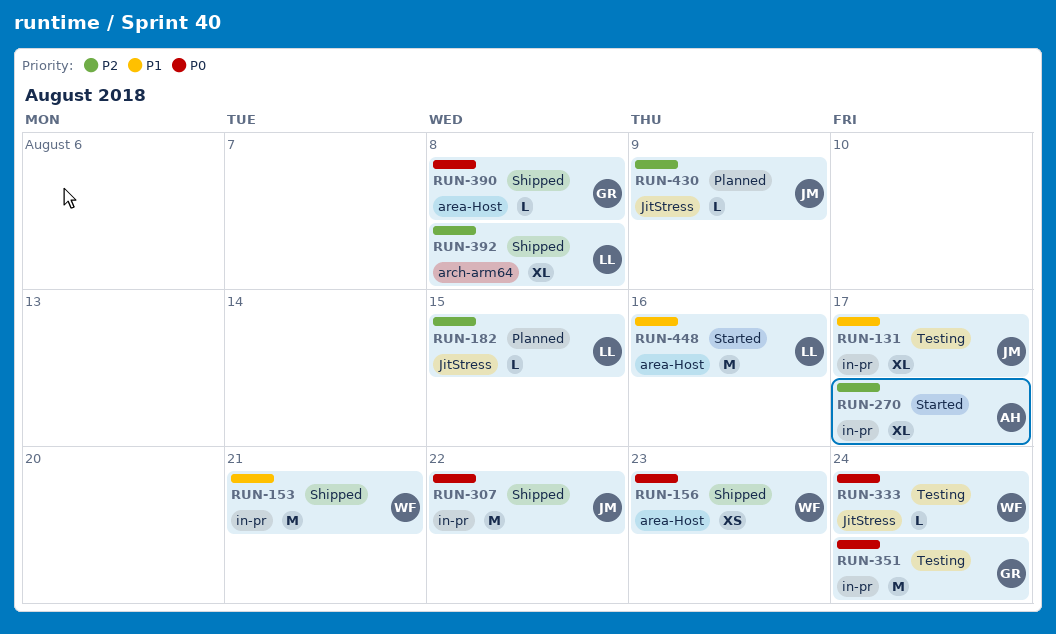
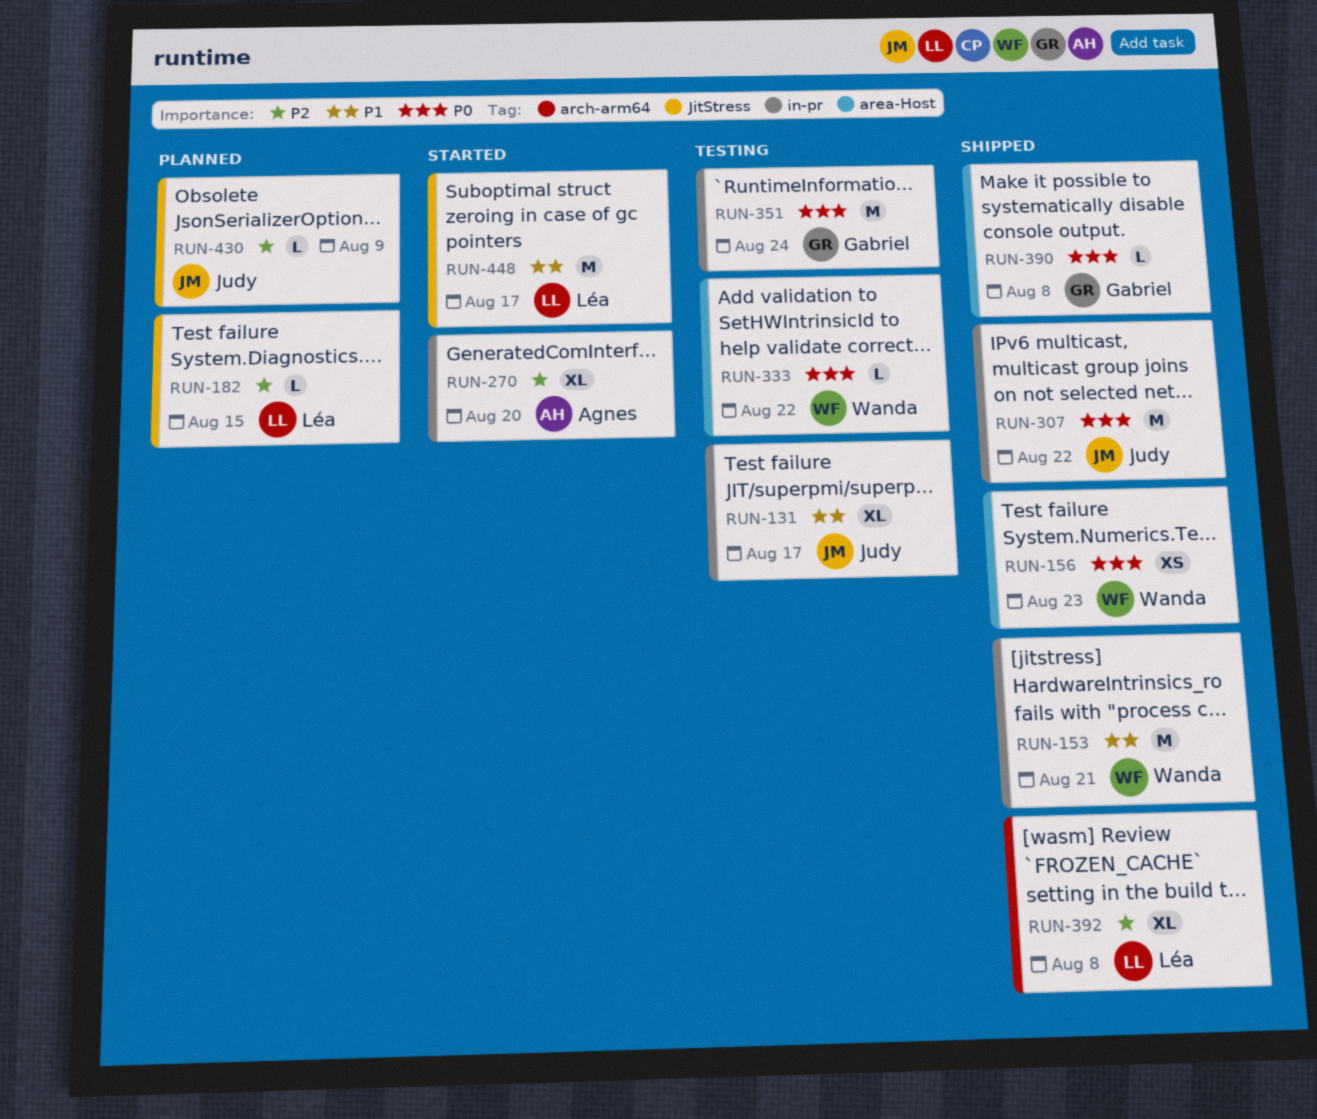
RUN-270, due: Aug 17 -> Aug 20
RUN-333, label: JitStress -> area-Host
RUN-333, due: Aug 24 -> Aug 22
RUN-448, label: area-Host -> JitStress
RUN-448, due: Aug 16 -> Aug 17

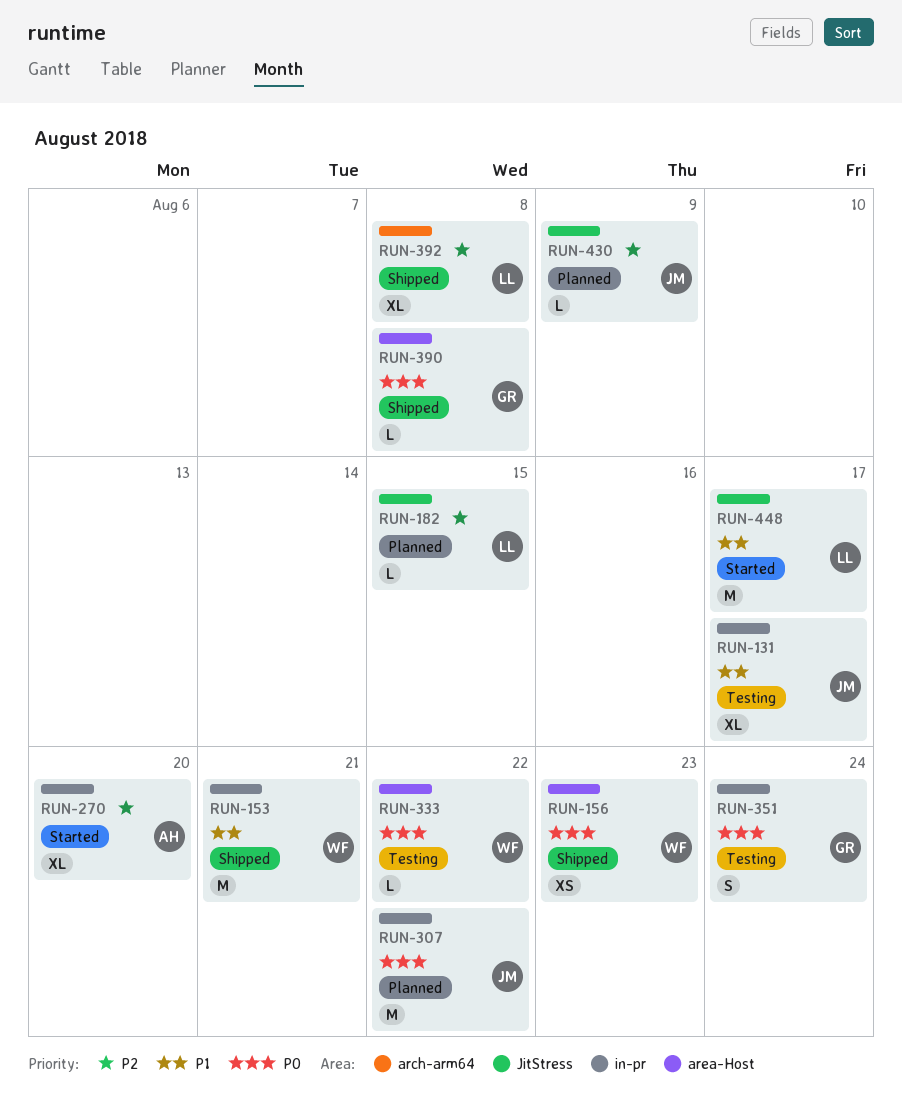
RUN-307, status: Shipped -> Planned
RUN-351, estimate: M -> S

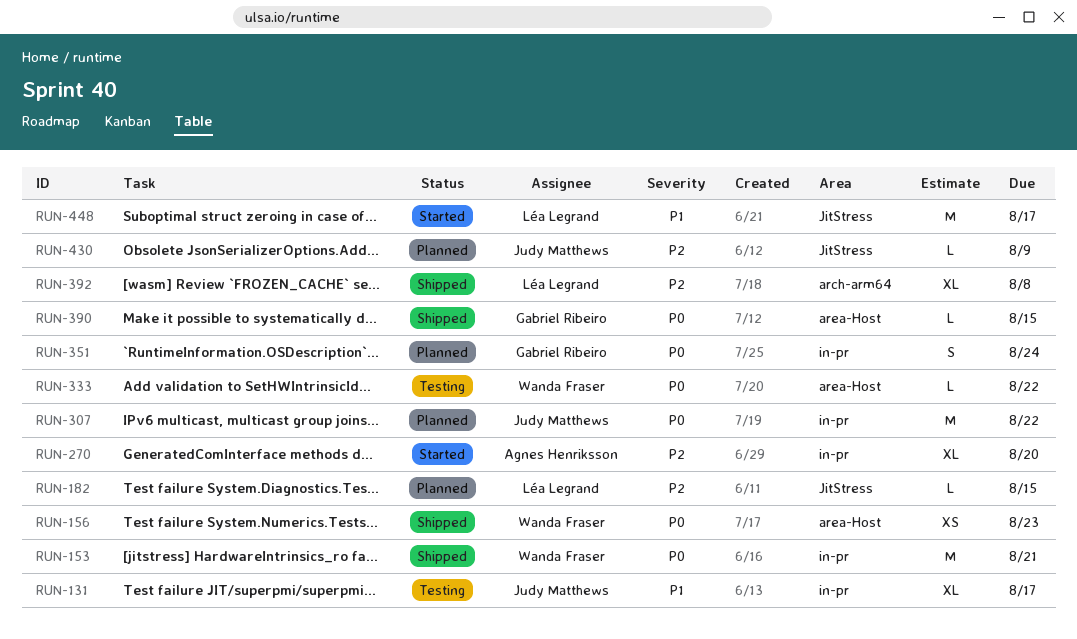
RUN-153, priority: P1 -> P0
RUN-351, status: Testing -> Planned
RUN-390, due: Aug 8 -> Aug 15

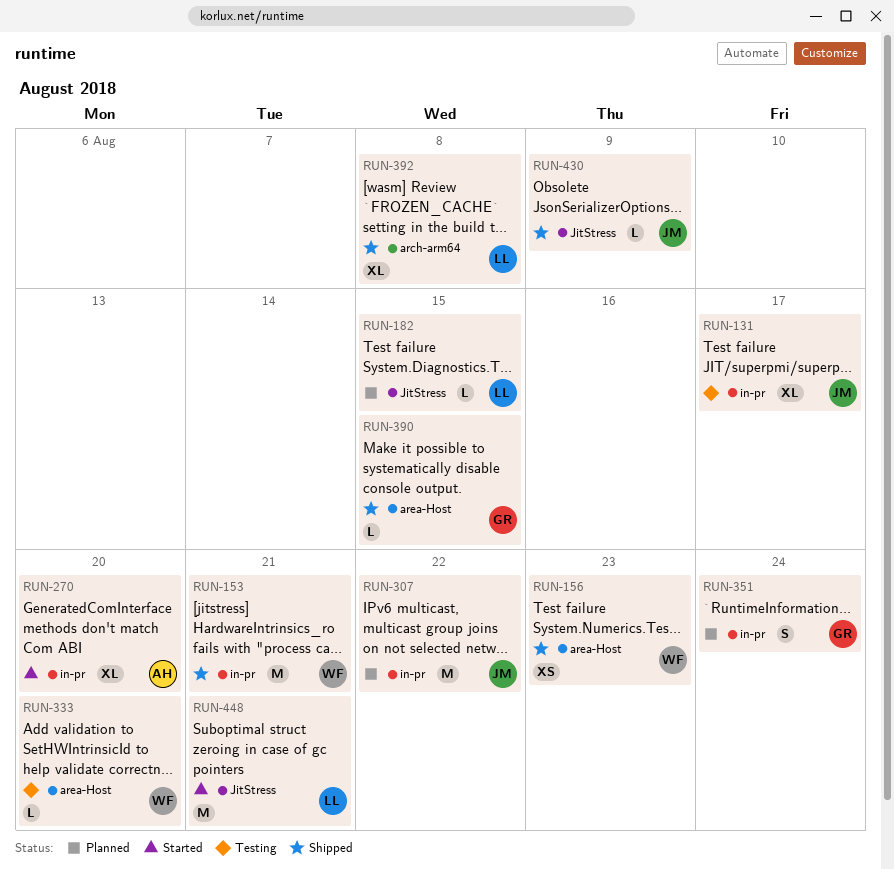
RUN-333, due: Aug 22 -> Aug 20
RUN-430, status: Planned -> Shipped
RUN-448, due: Aug 17 -> Aug 21

